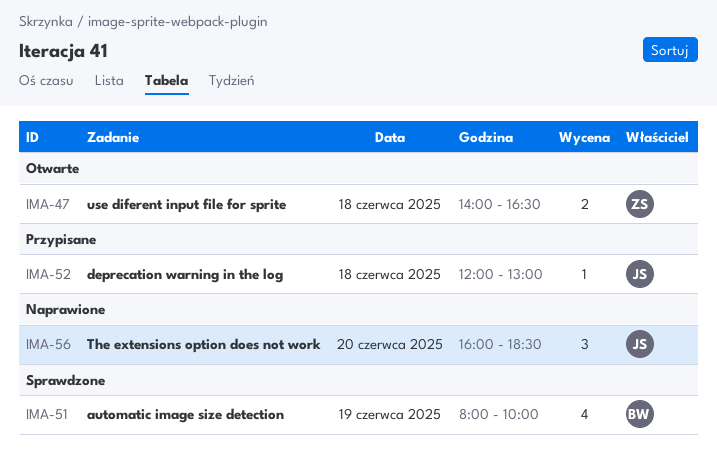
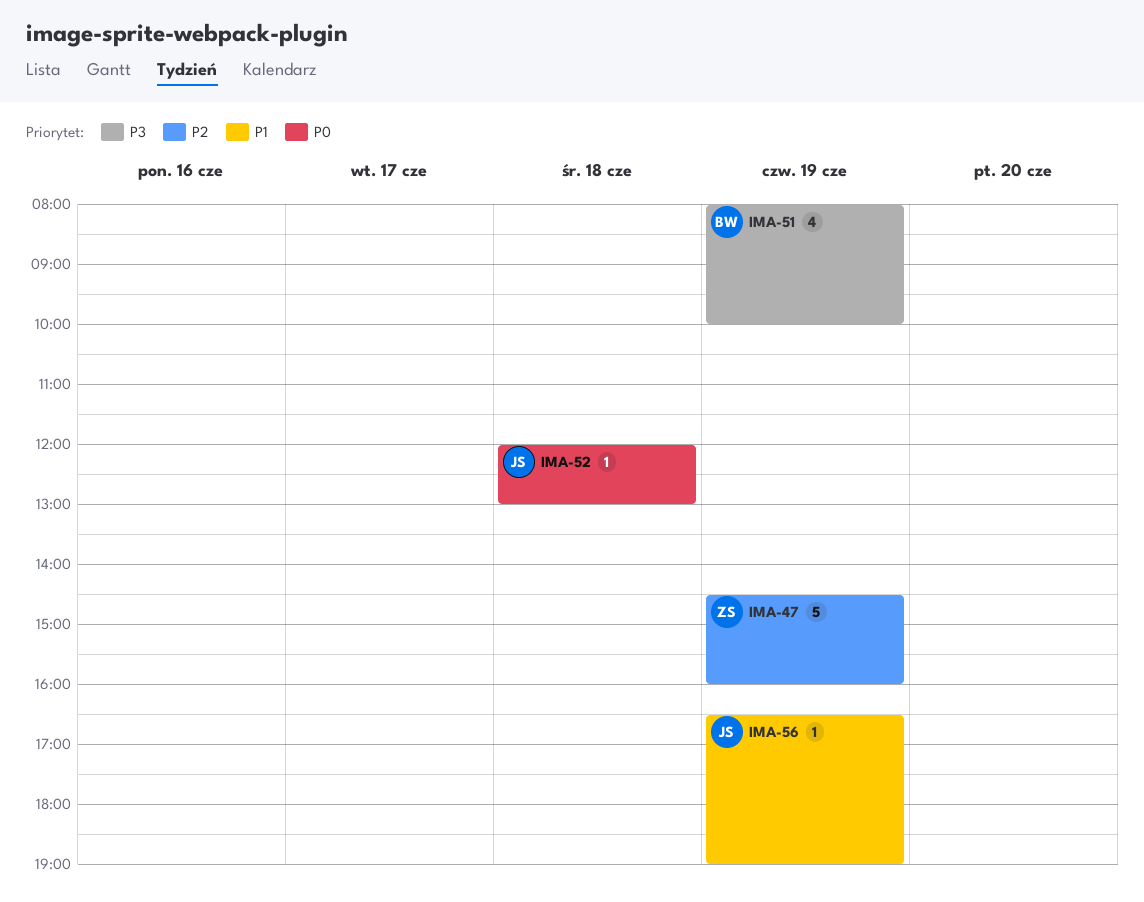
IMA-47, estimate: 2 -> 5
IMA-47, day: Jun 18 -> Jun 19
IMA-47, begins: 14:00 -> 14:30
IMA-47, ends: 16:30 -> 16:00
IMA-56, estimate: 3 -> 1
IMA-56, day: Jun 20 -> Jun 19
IMA-56, begins: 16:00 -> 16:30
IMA-56, ends: 18:30 -> 19:00

